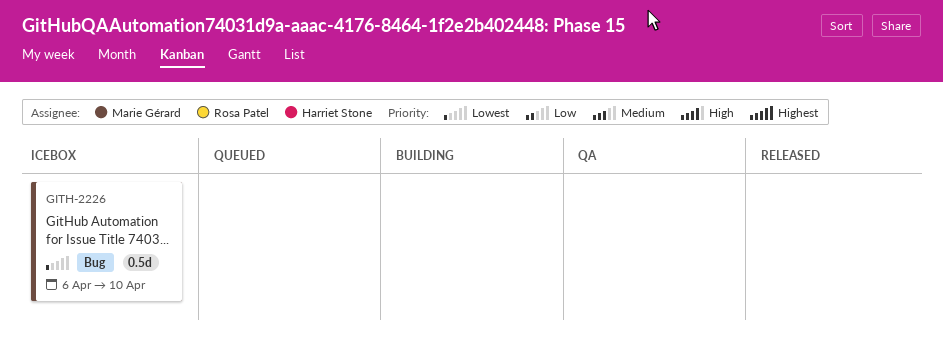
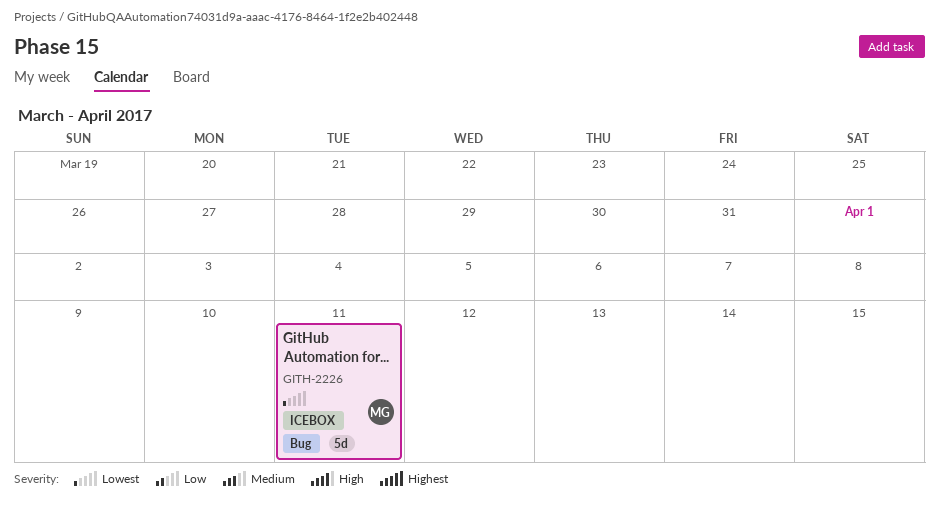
GITH-2226, estimate: 0.5d -> 5d
GITH-2226, due: Apr 10 -> Apr 11

